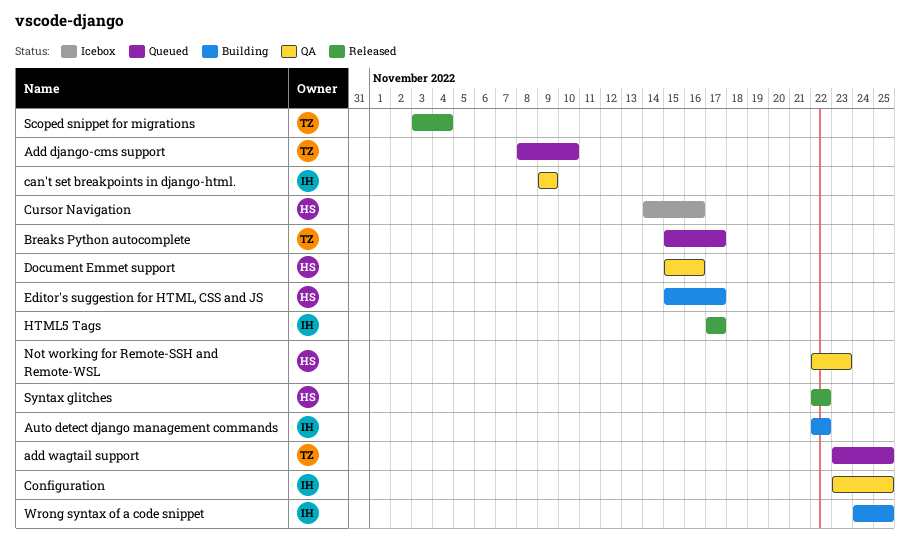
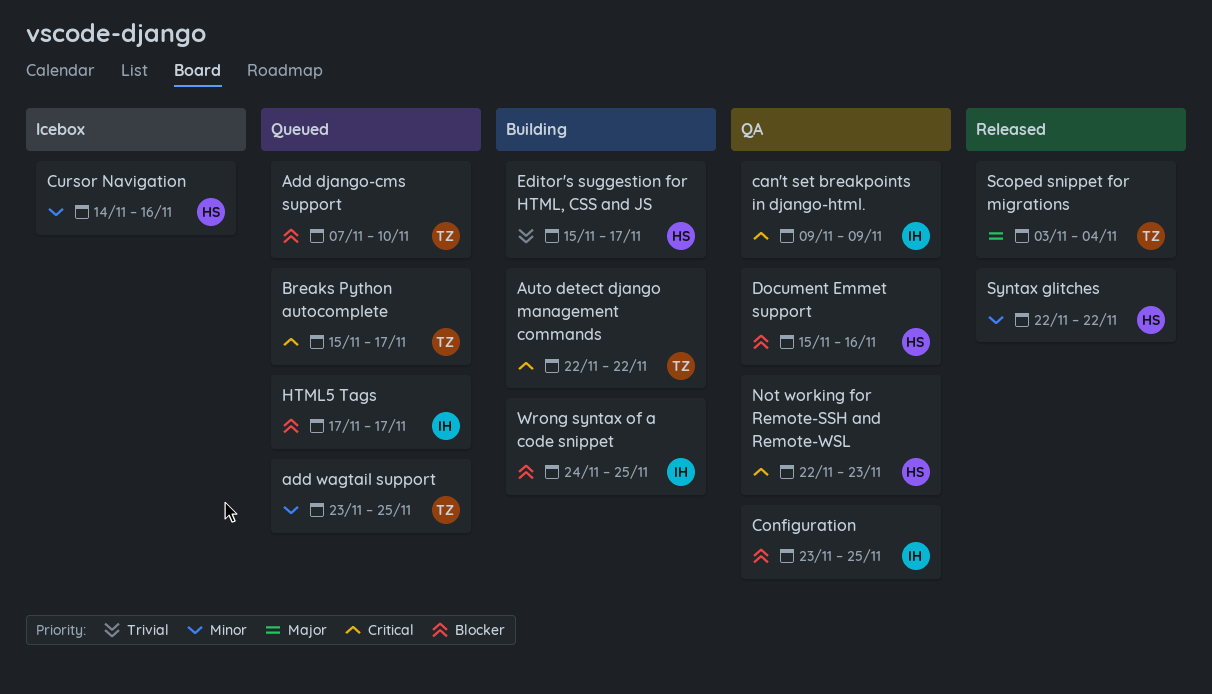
Add django-cms support, start: Nov 8 -> Nov 7
Auto detect django management commands, owner: IH -> TZ
HTML5 Tags, status: Released -> Queued

